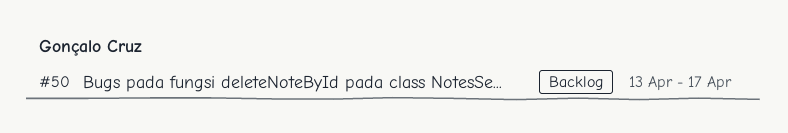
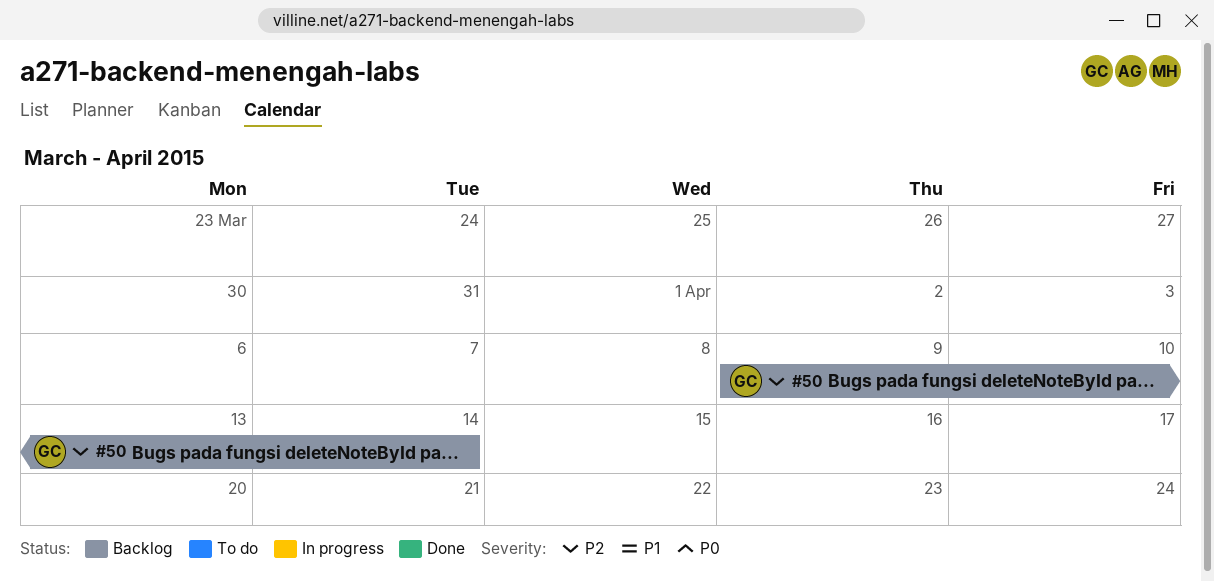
#50, start: Apr 13 -> Apr 9
#50, due: Apr 17 -> Apr 14

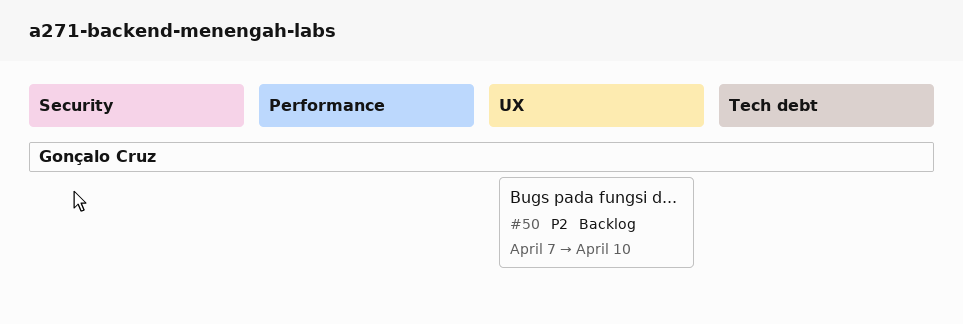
#50, start: Apr 9 -> Apr 7
#50, due: Apr 14 -> Apr 10

